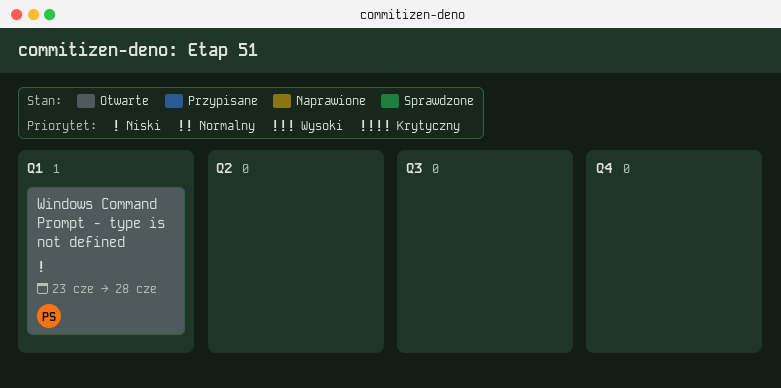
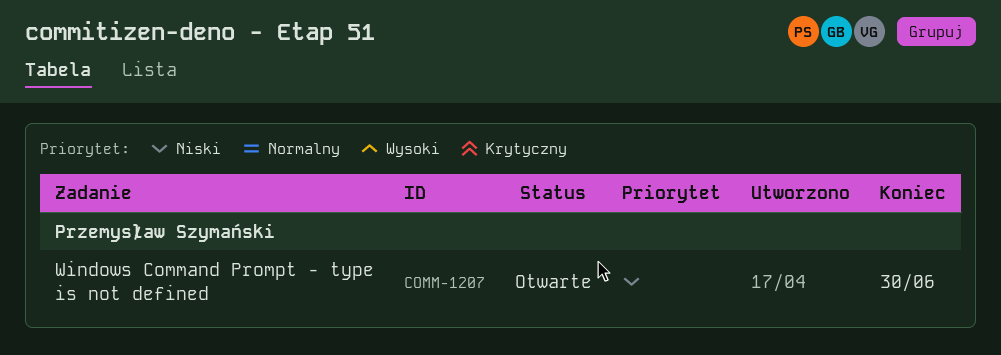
Windows Command Prompt - type is not defined, due: Jun 28 -> Jun 30

